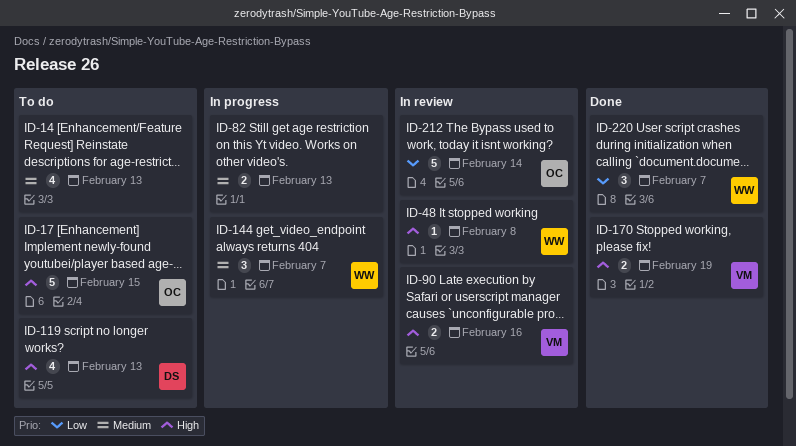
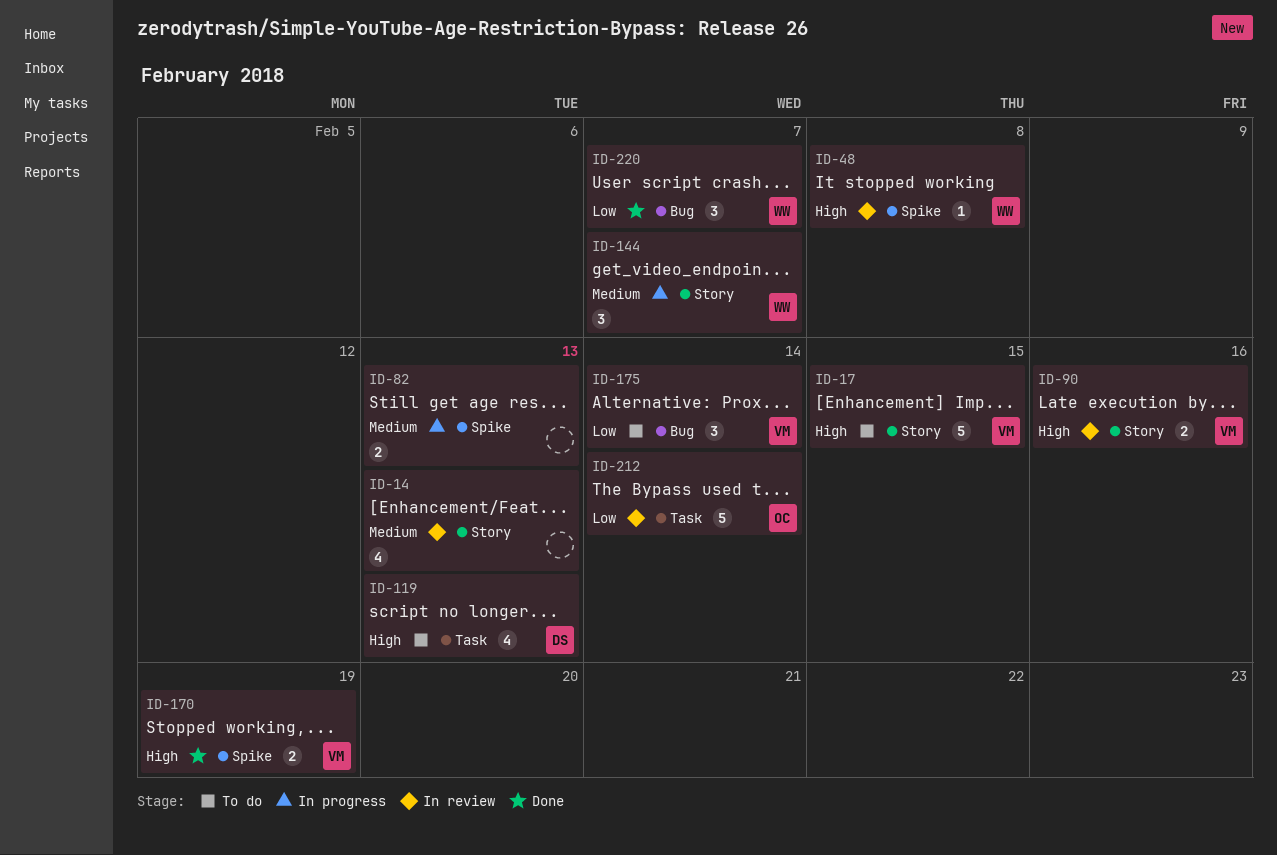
ID-14, status: To do -> In review
ID-17, owner: OC -> VM
ID-175: none -> present

